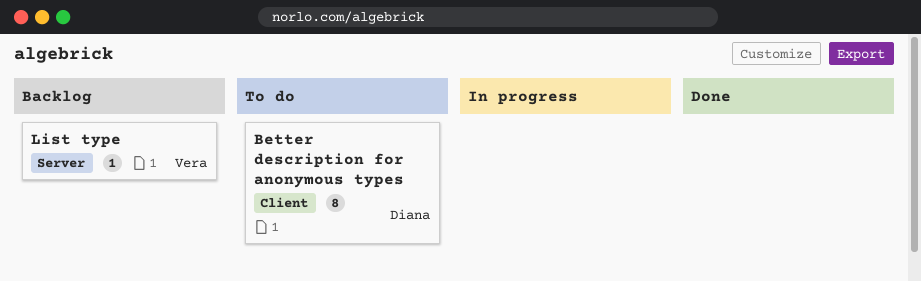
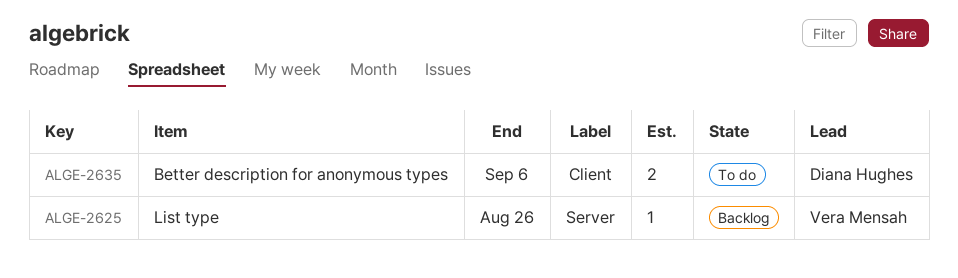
Better description for anonymous types, estimate: 8 -> 2

